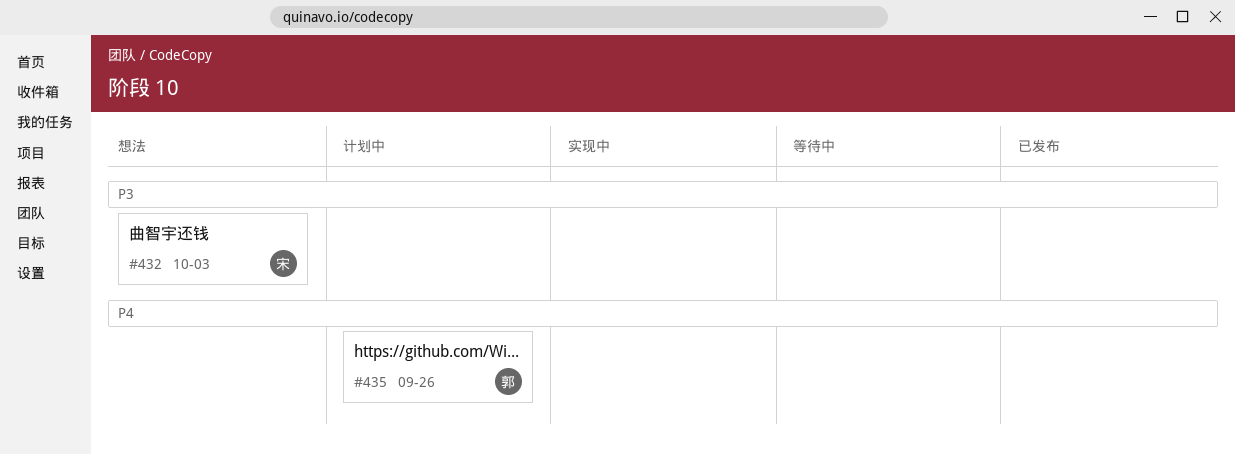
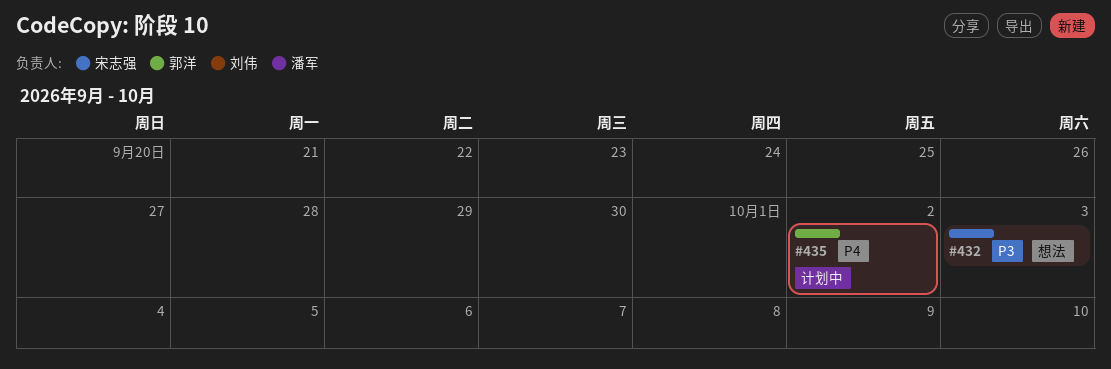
#435, due: Sep 26 -> Oct 2

